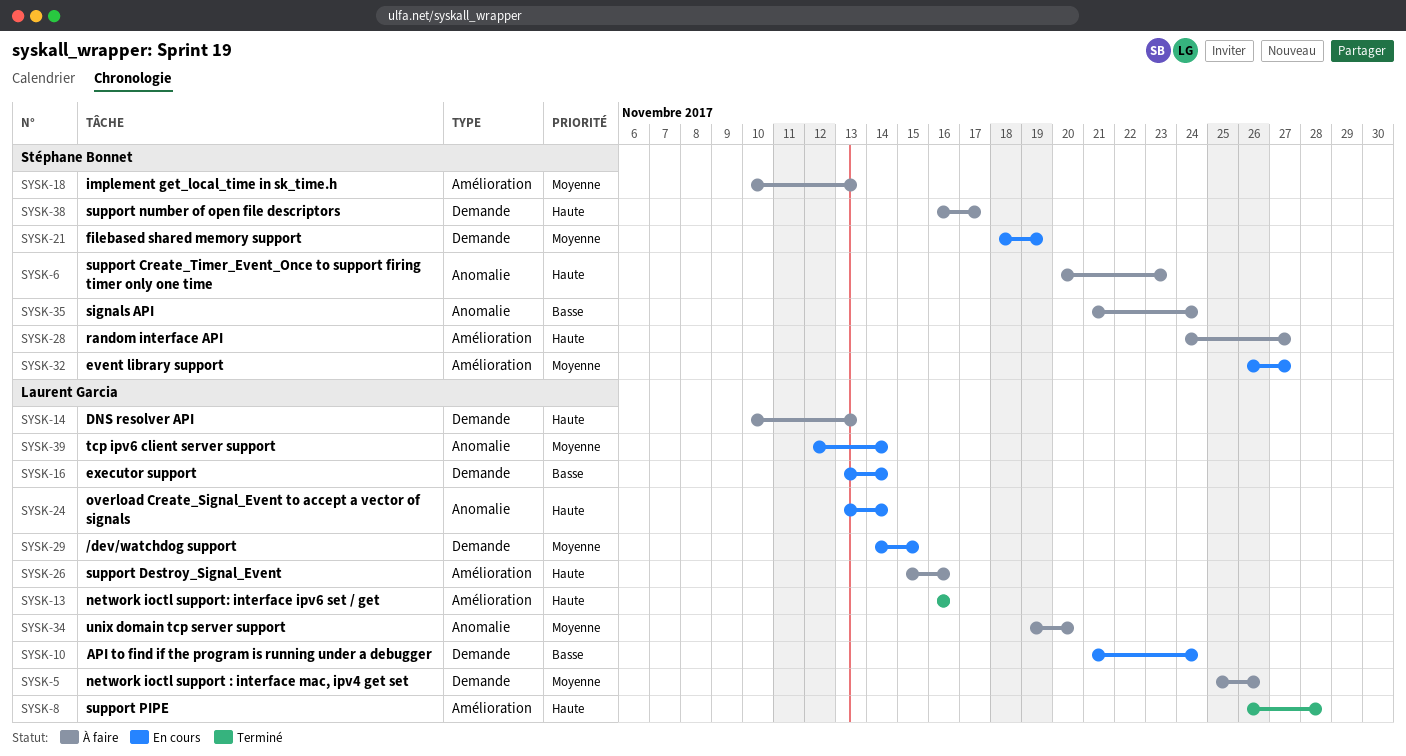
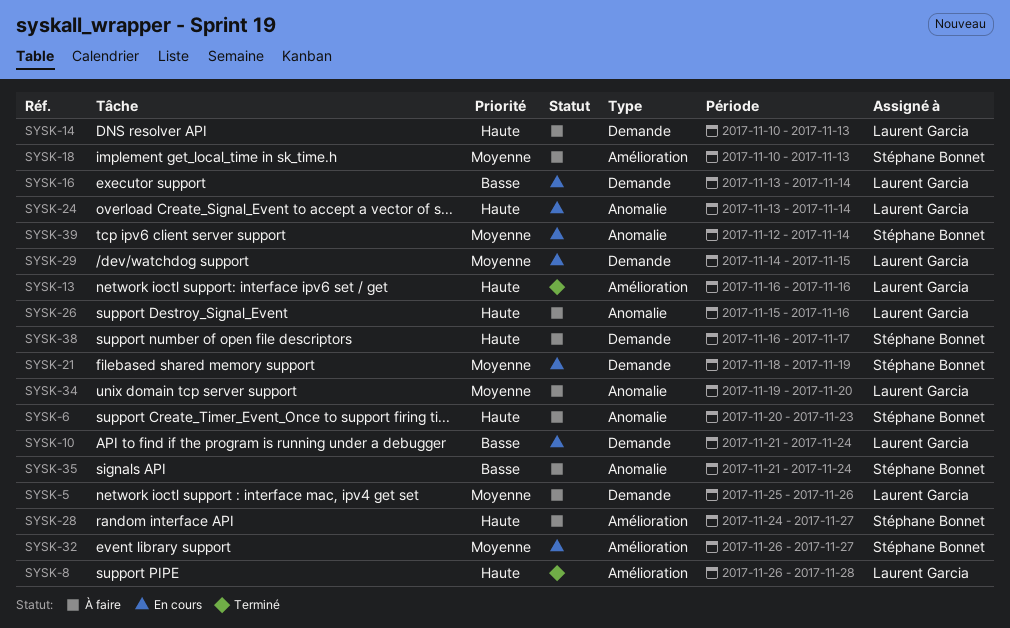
SYSK-26, label: Amélioration -> Anomalie
SYSK-39, owner: Laurent Garcia -> Stéphane Bonnet

